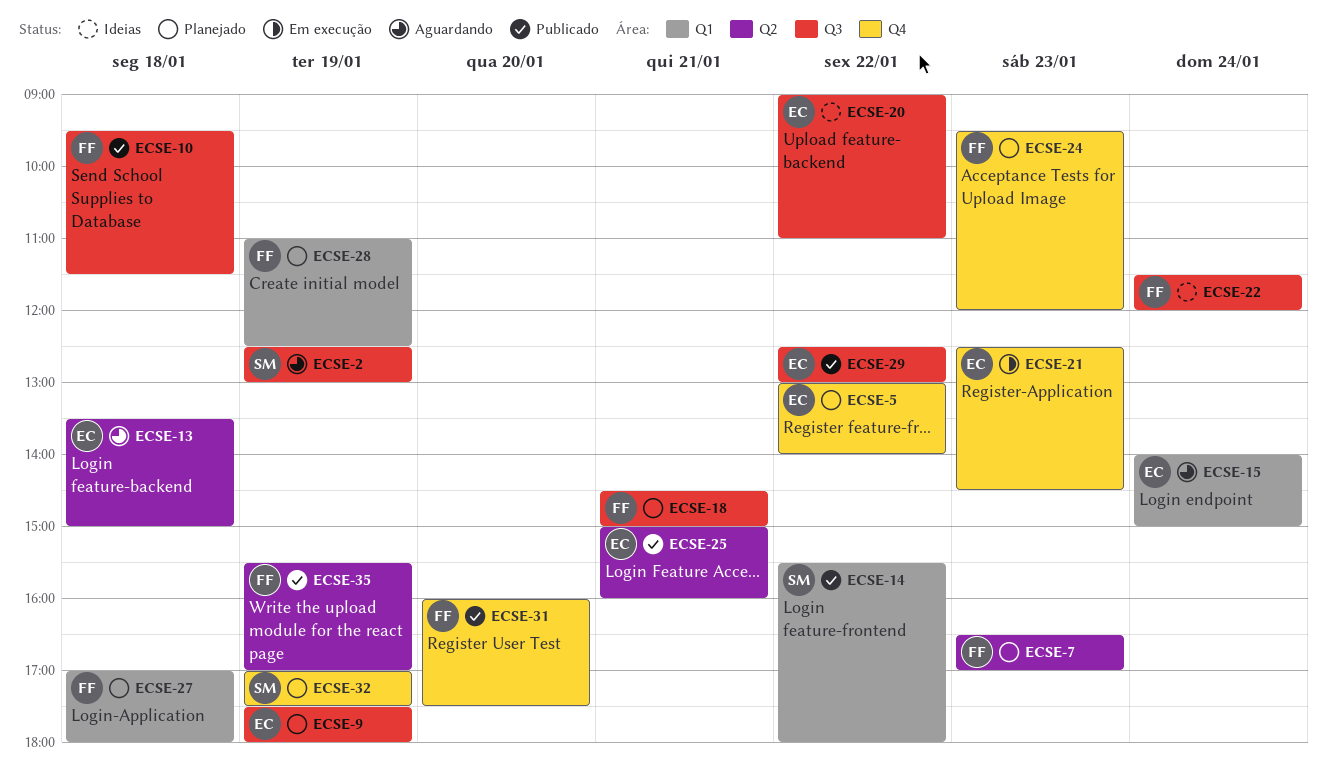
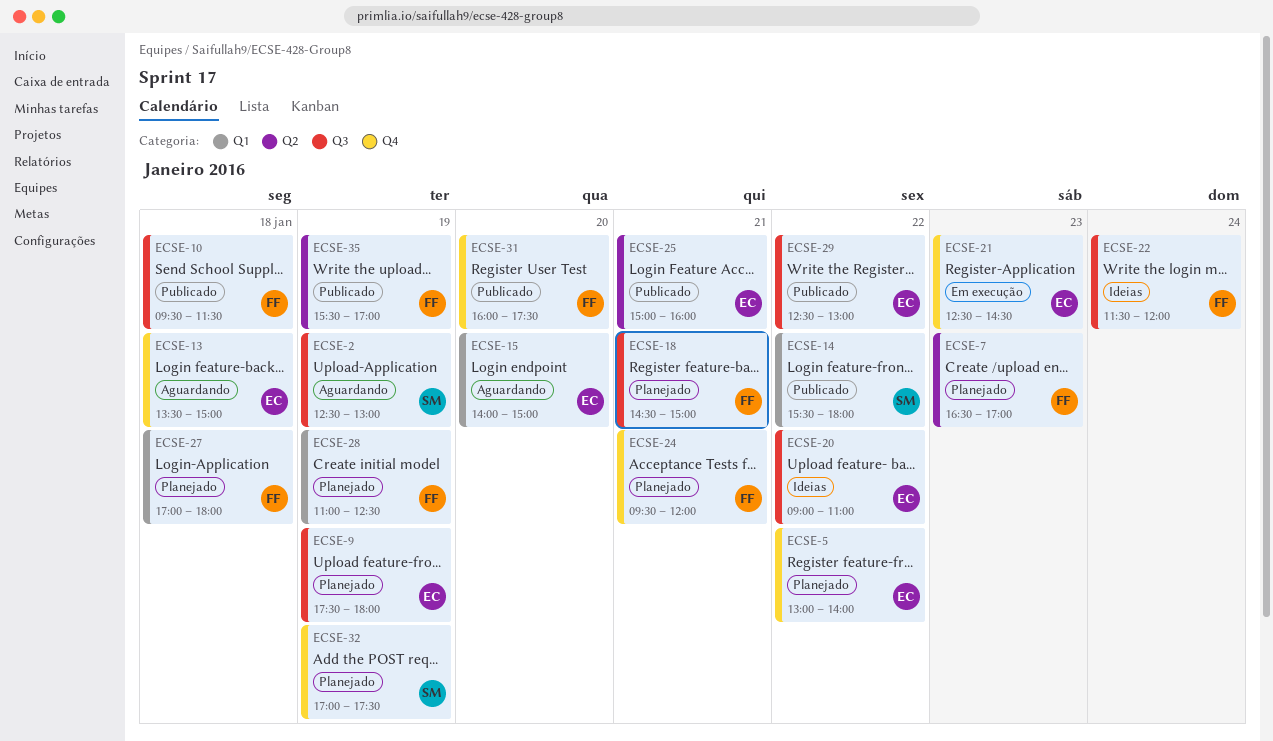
ECSE-13, label: Q2 -> Q4
ECSE-15, day: Jan 24 -> Jan 20
ECSE-24, day: Jan 23 -> Jan 21

